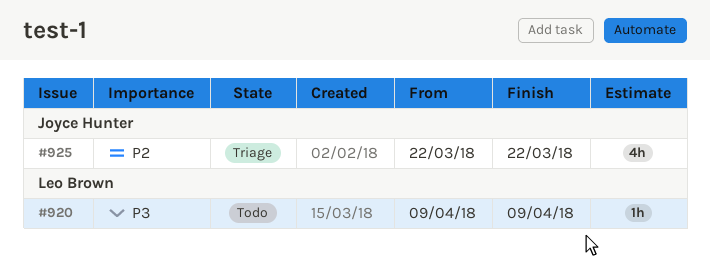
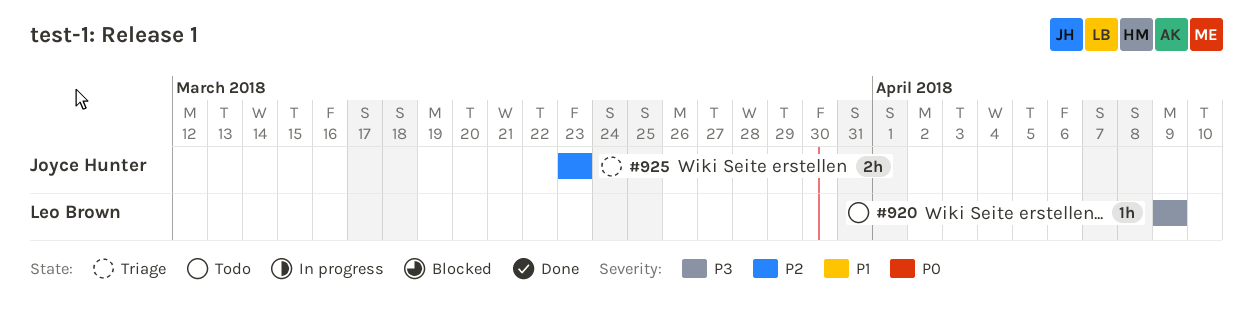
#925, estimate: 4h -> 2h
#925, start: Mar 22 -> Mar 23
#925, due: Mar 22 -> Mar 23

